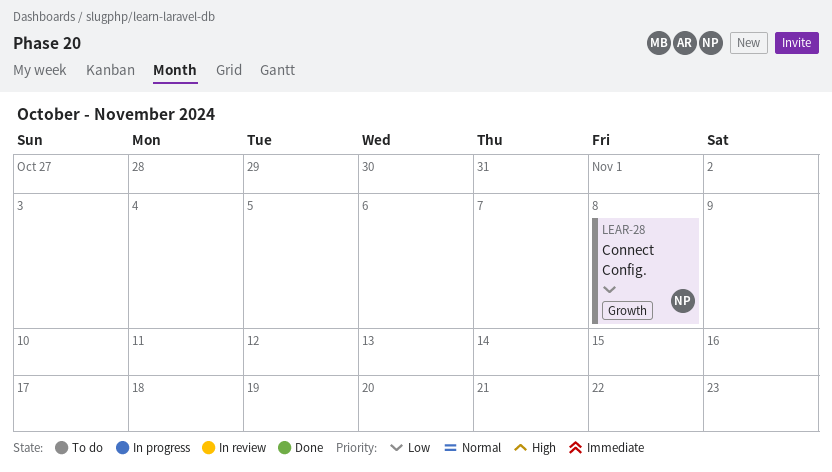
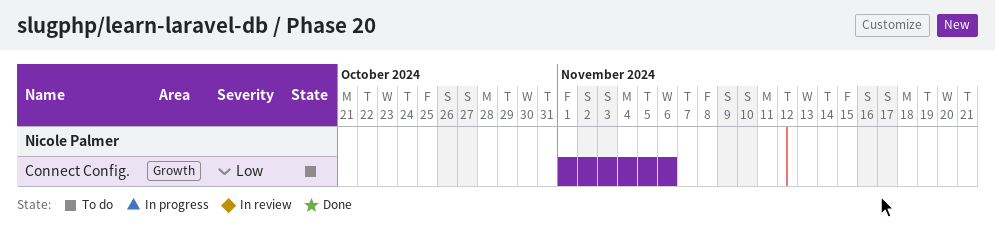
Connect Config., due: Nov 8 -> Nov 6

